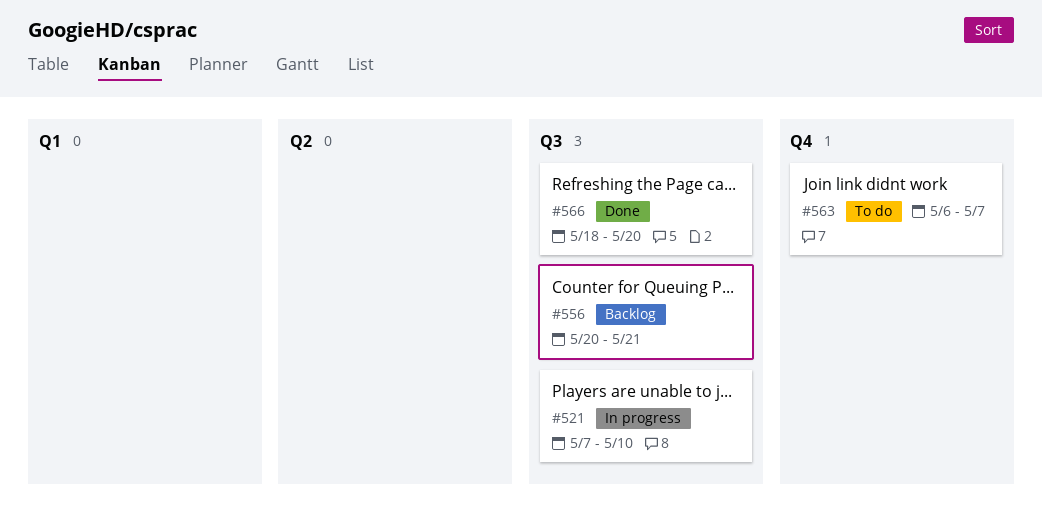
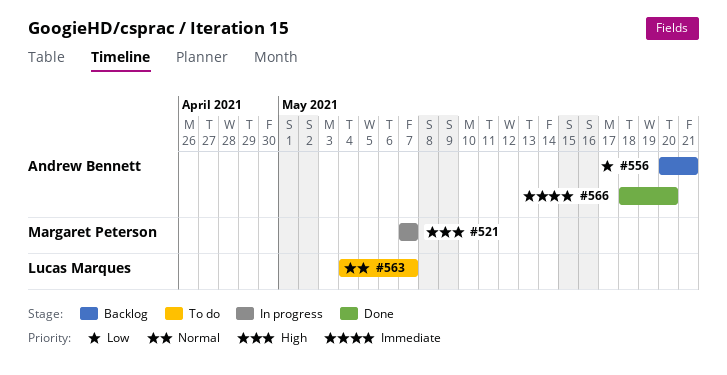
#521, due: May 10 -> May 7
#563, start: May 6 -> May 4

